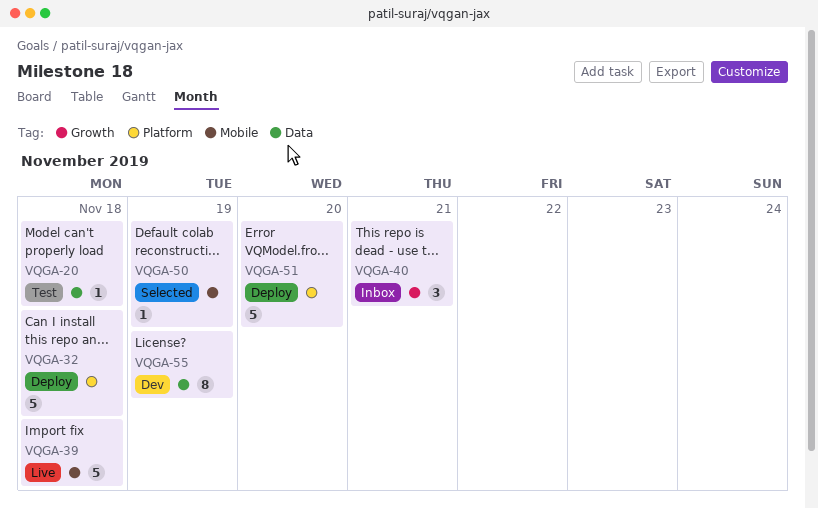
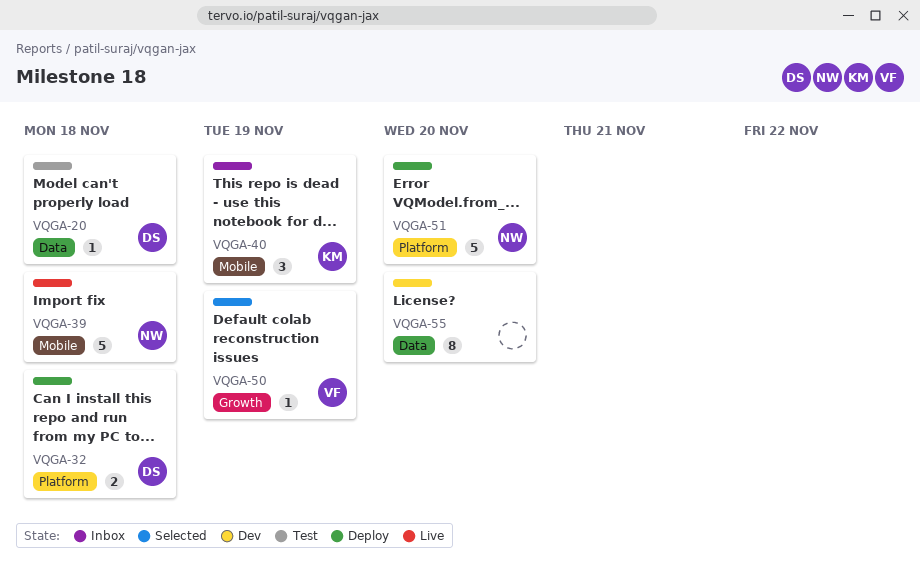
VQGA-32, estimate: 5 -> 2
VQGA-40, label: Growth -> Mobile
VQGA-40, due: Nov 21 -> Nov 19
VQGA-50, label: Mobile -> Growth
VQGA-55, due: Nov 19 -> Nov 20

